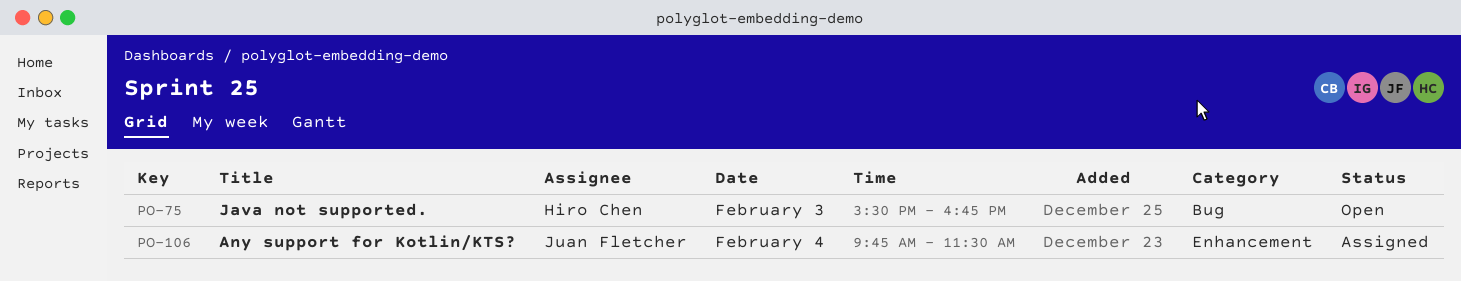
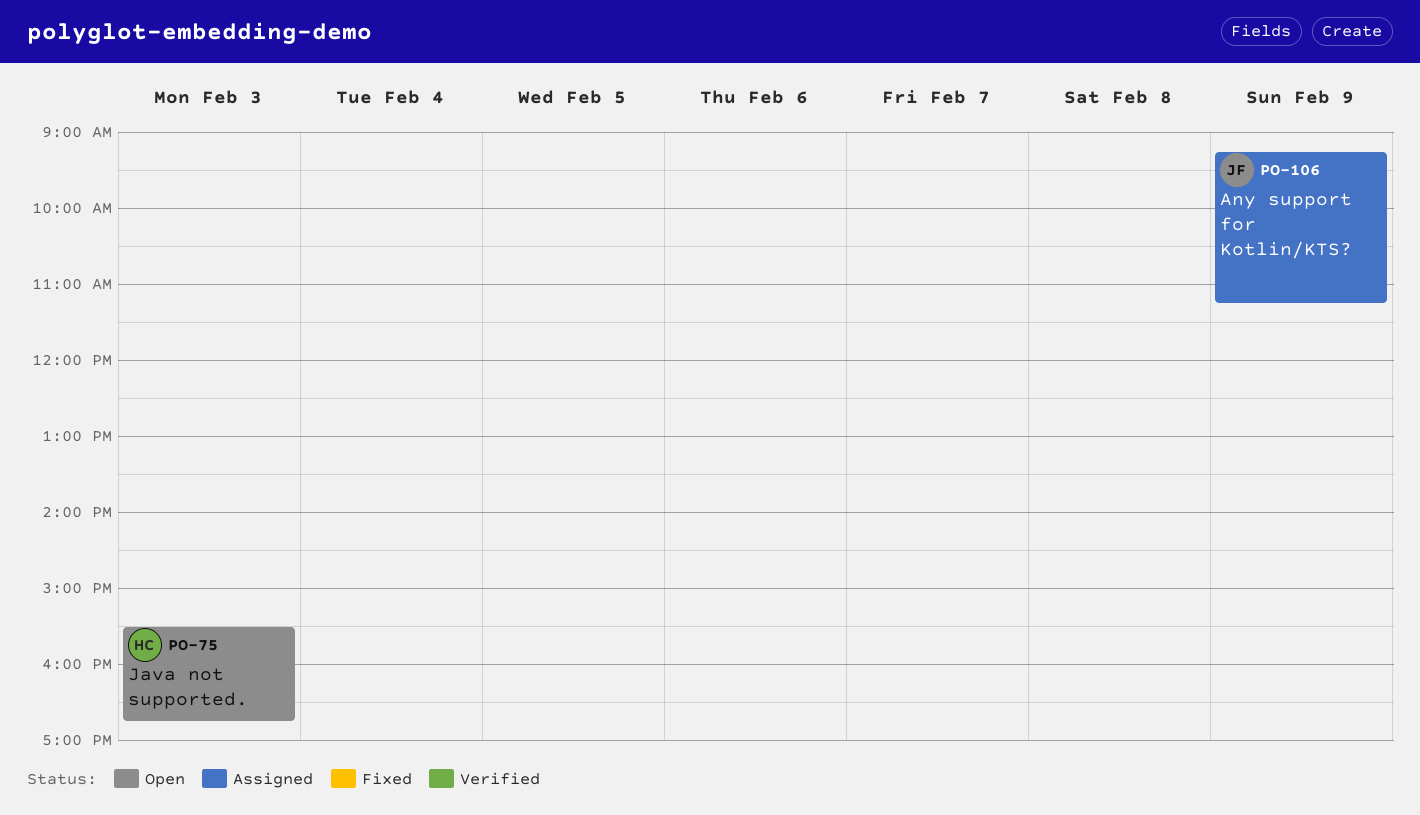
PO-106, day: Feb 4 -> Feb 9
PO-106, begins: 09:45 -> 09:15
PO-106, ends: 11:30 -> 11:15

